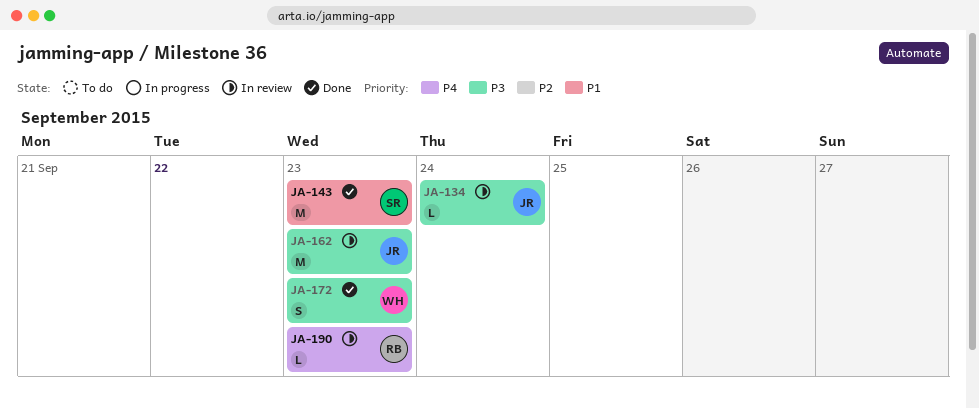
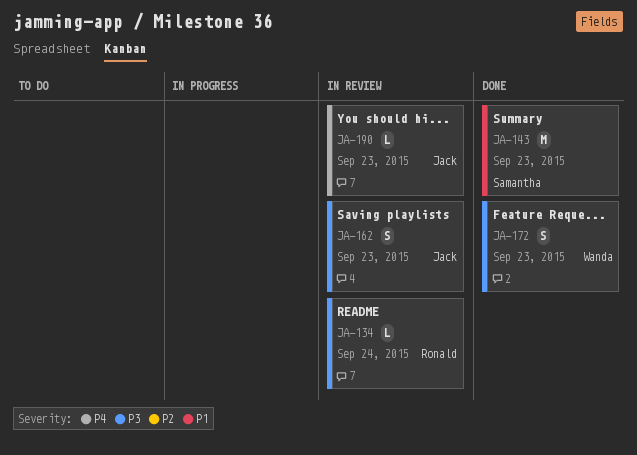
JA-134, owner: Jack -> Ronald
JA-162, estimate: M -> S
JA-190, owner: Ronald -> Jack

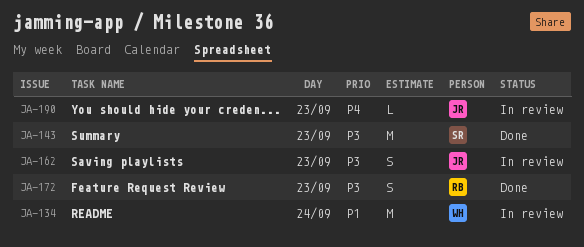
JA-134, owner: Ronald -> Wanda
JA-134, priority: P3 -> P1
JA-134, estimate: L -> M
JA-143, priority: P1 -> P3
JA-172, owner: Wanda -> Ronald

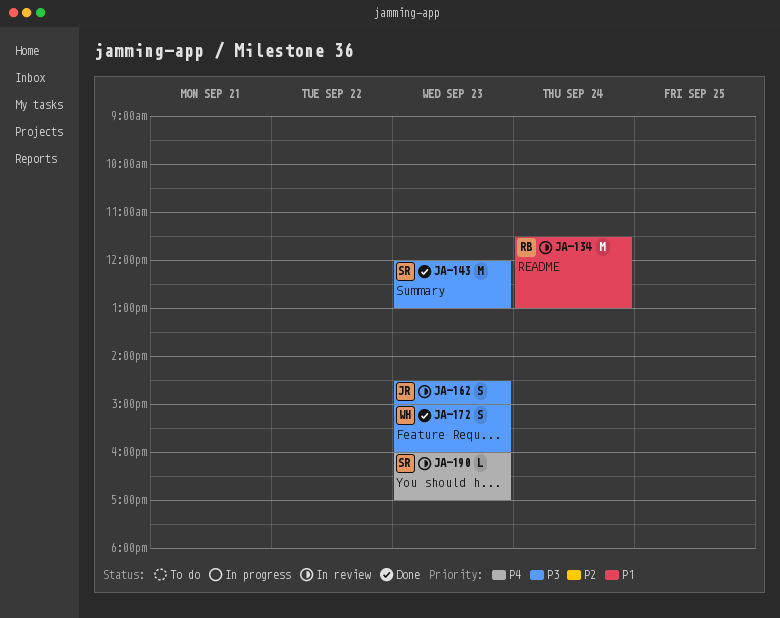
JA-134, owner: WH -> RB
JA-172, owner: RB -> WH
JA-190, owner: JR -> SR

